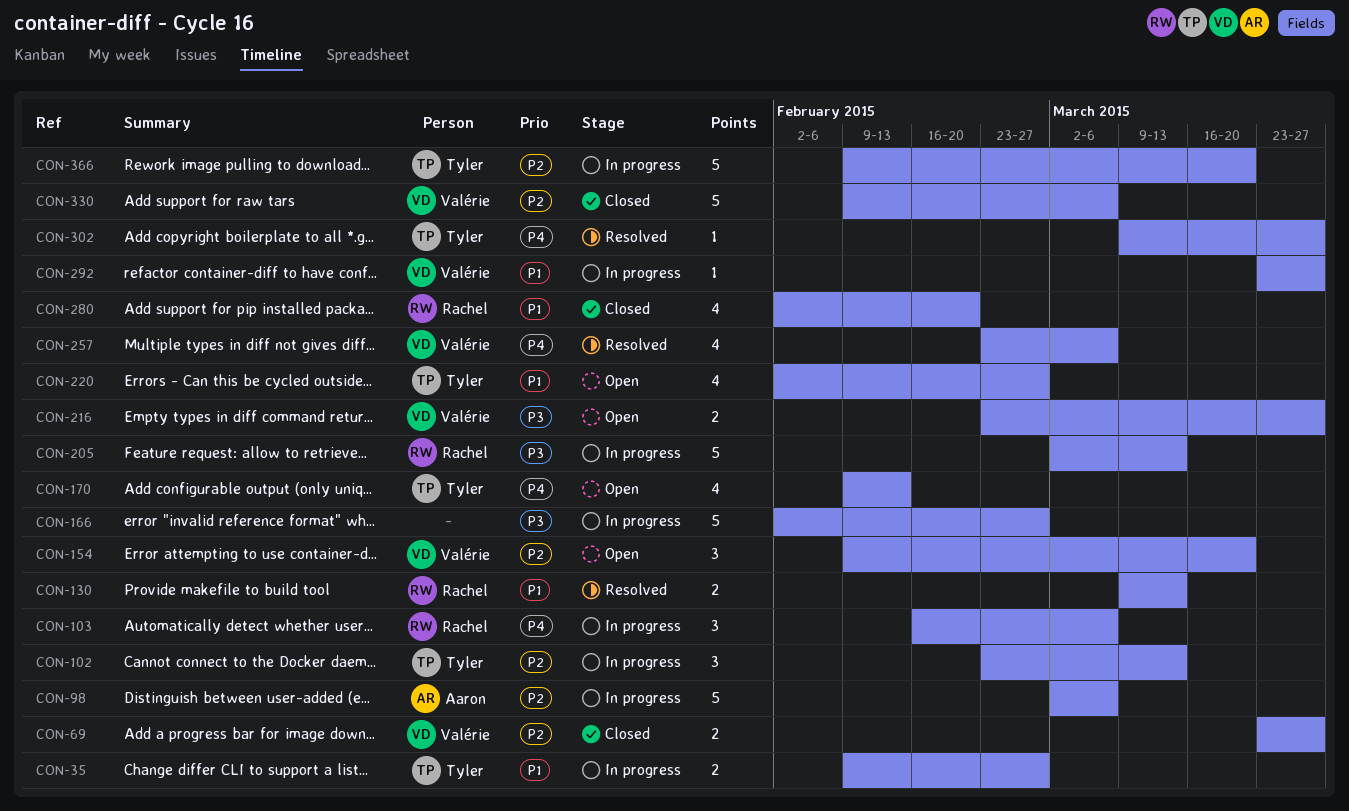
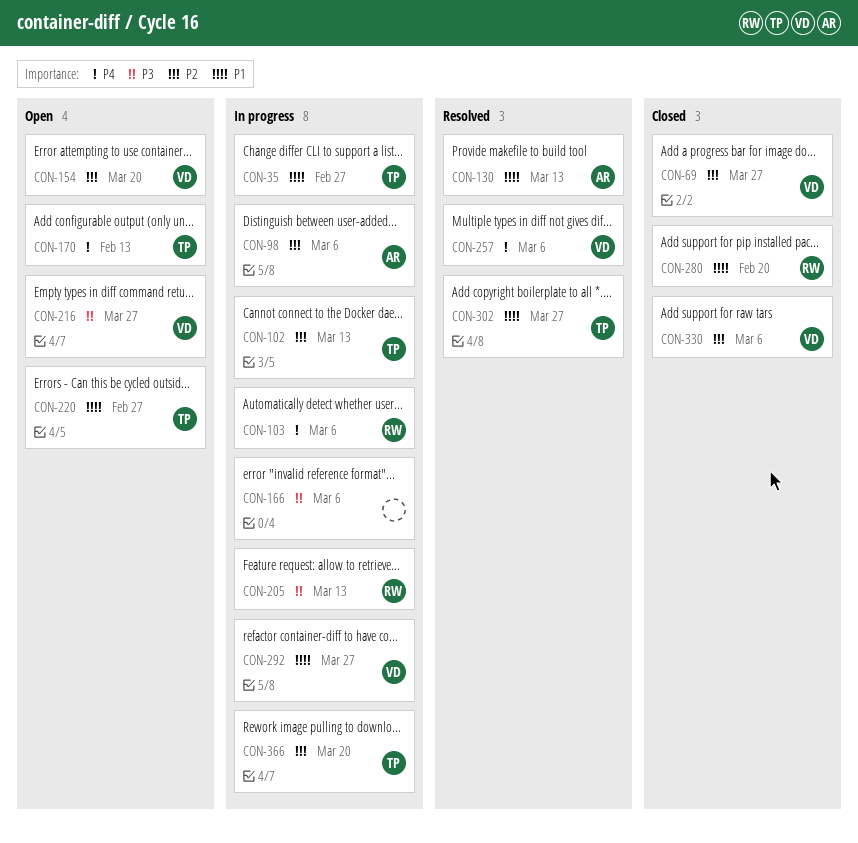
CON-130, owner: Rachel -> Aaron
CON-166, due: Feb 27 -> Mar 6
CON-302, priority: P4 -> P1

